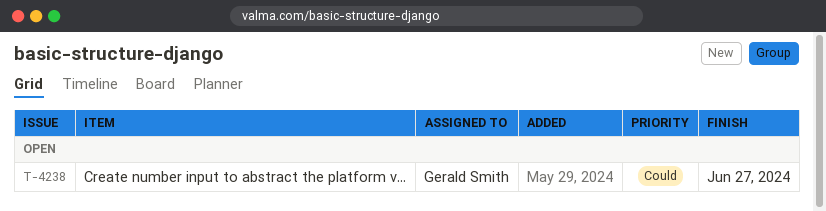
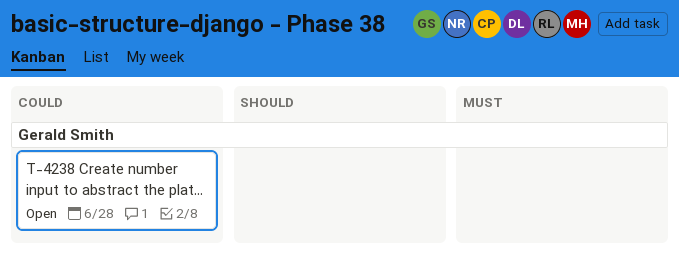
T-4238, due: Jun 27 -> Jun 28

